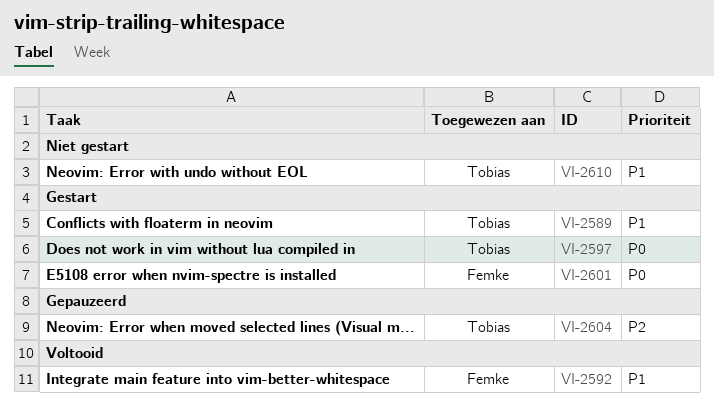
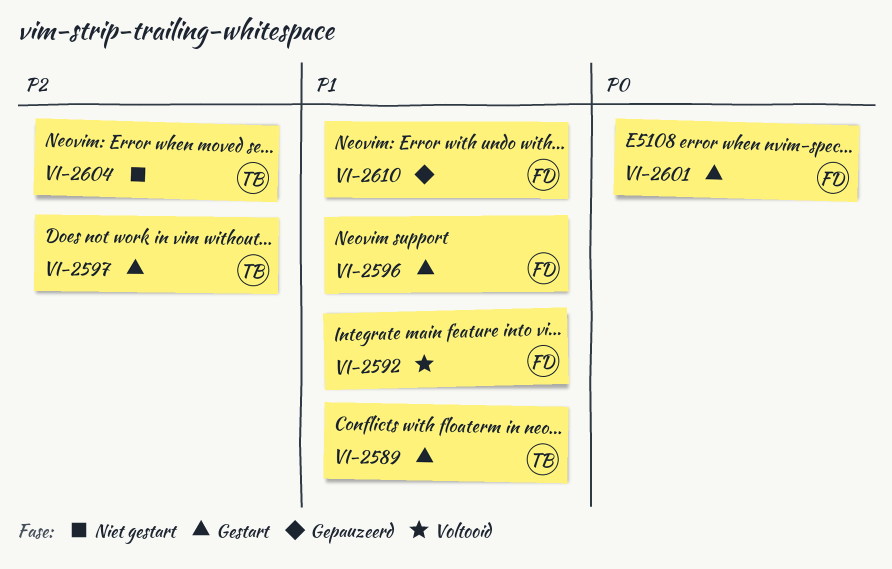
VI-2596: none -> present
VI-2597, priority: P0 -> P2
VI-2604, status: Gepauzeerd -> Niet gestart
VI-2610, status: Niet gestart -> Gepauzeerd
VI-2610, owner: Tobias -> Femke

